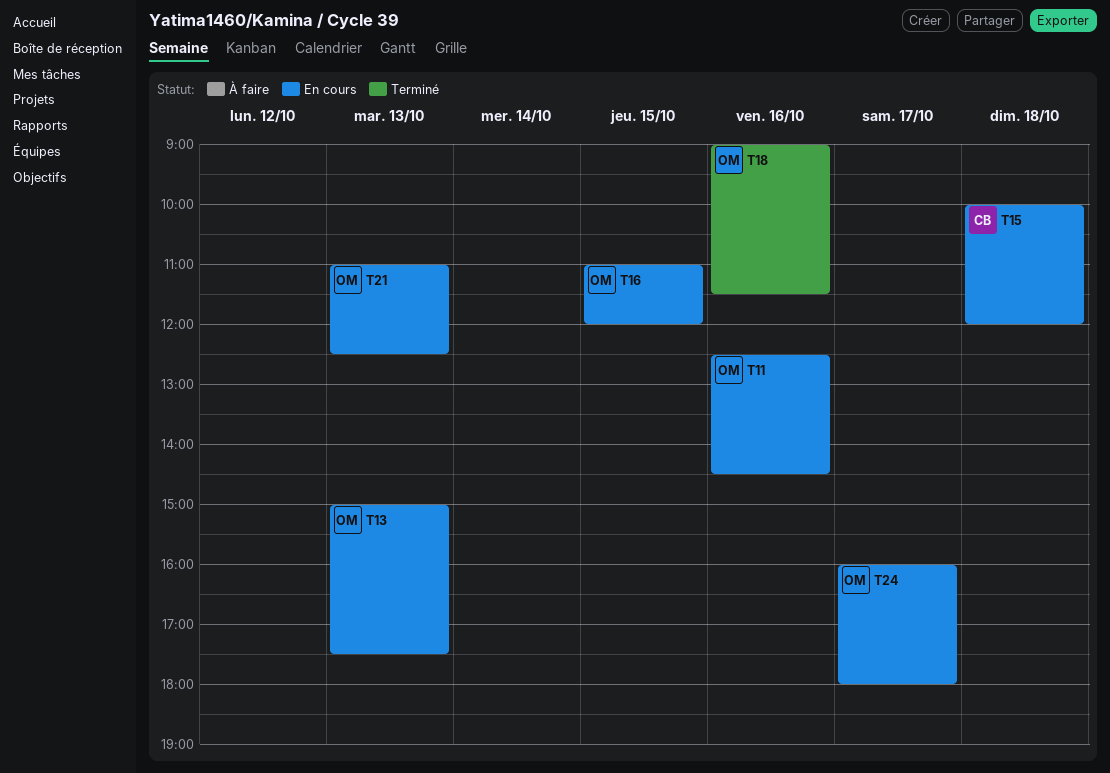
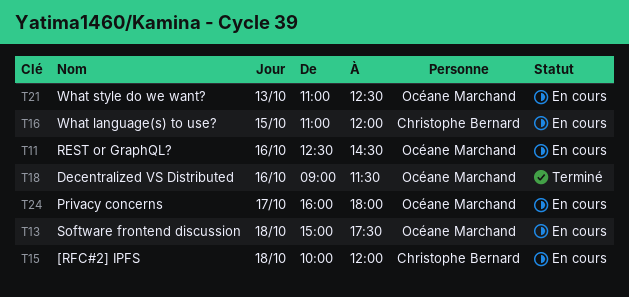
T13, day: Oct 13 -> Oct 18
T16, owner: Océane Marchand -> Christophe Bernard

